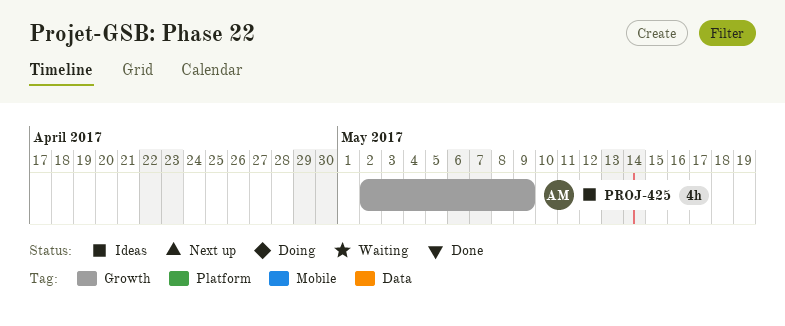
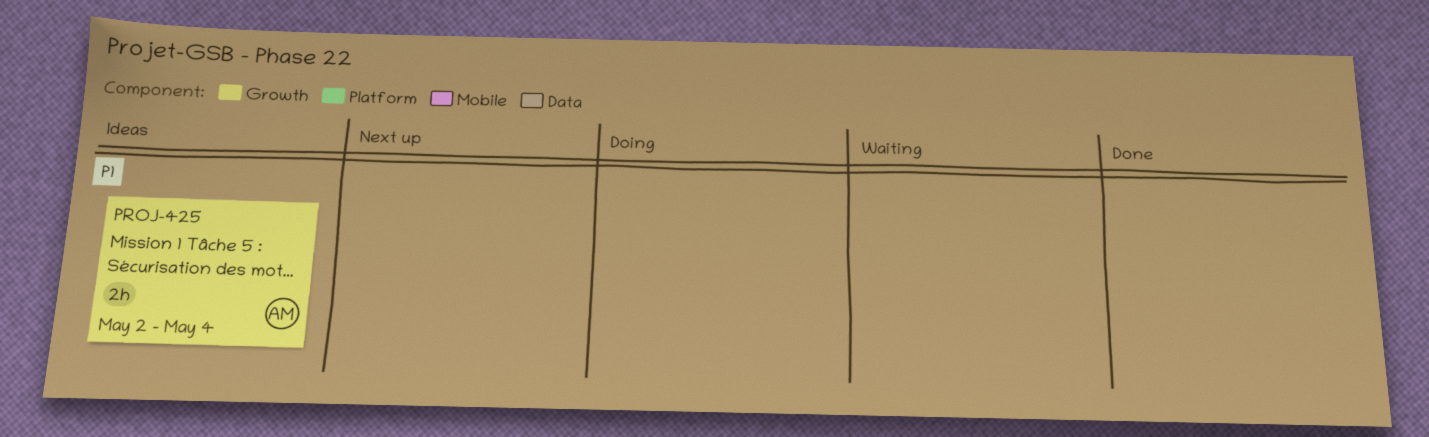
PROJ-425, estimate: 4h -> 2h
PROJ-425, due: May 9 -> May 4

